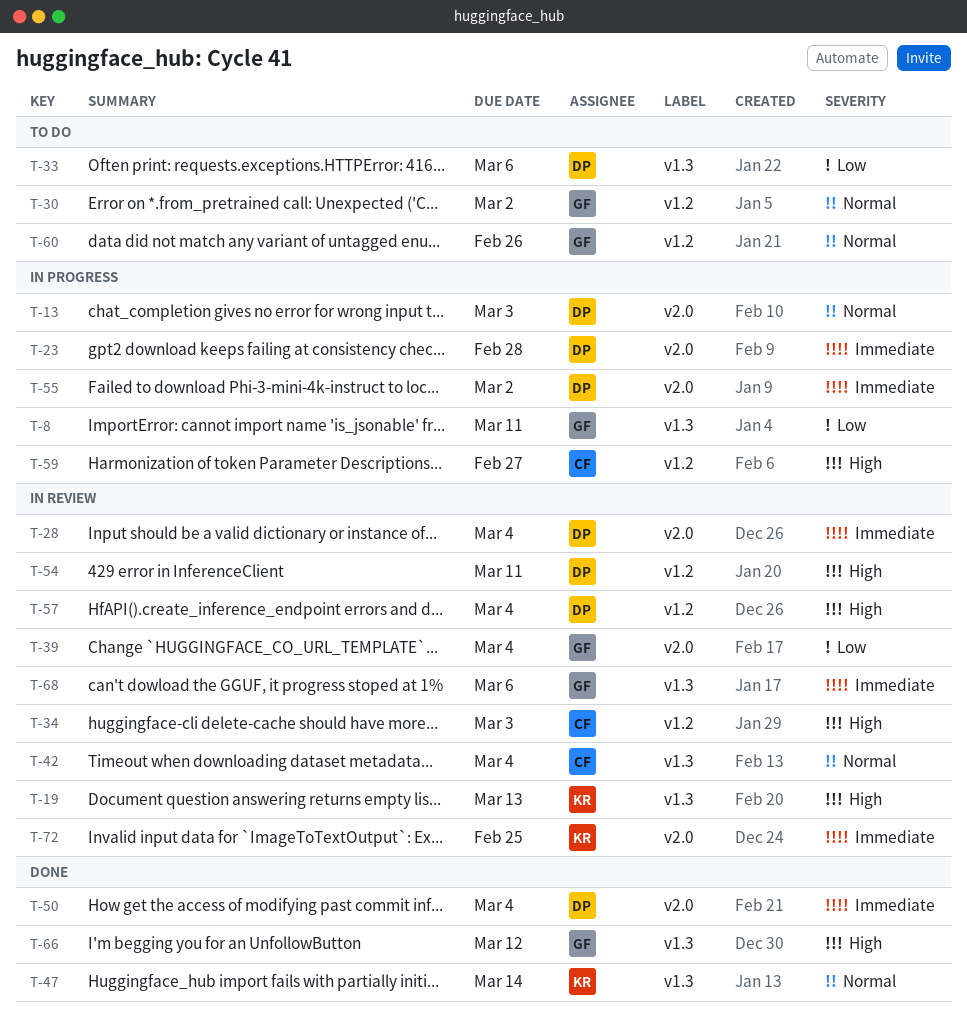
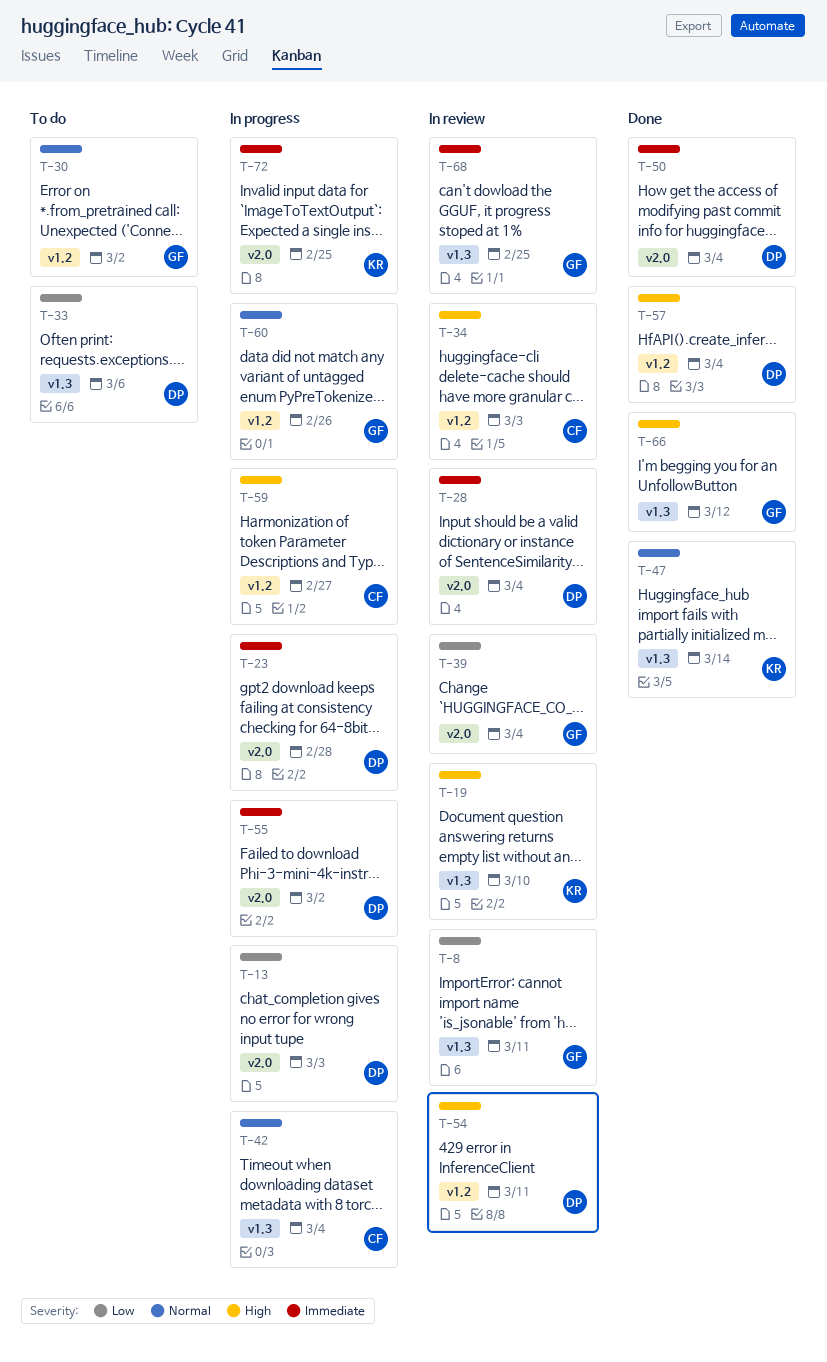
T-8, status: In progress -> In review
T-13, priority: Normal -> Low
T-19, due: Mar 13 -> Mar 10
T-42, status: In review -> In progress
T-57, status: In review -> Done
T-60, status: To do -> In progress
T-68, due: Mar 6 -> Feb 25
T-72, status: In review -> In progress

